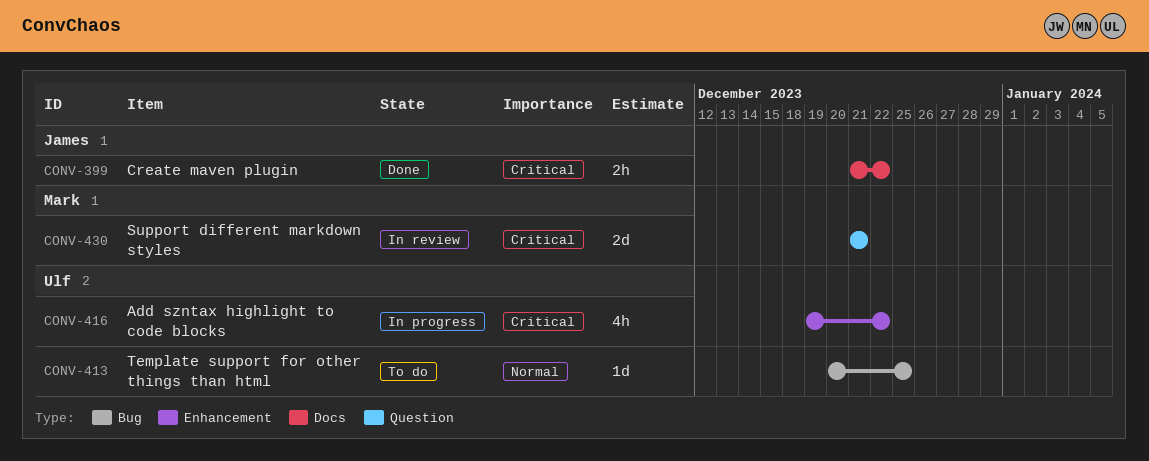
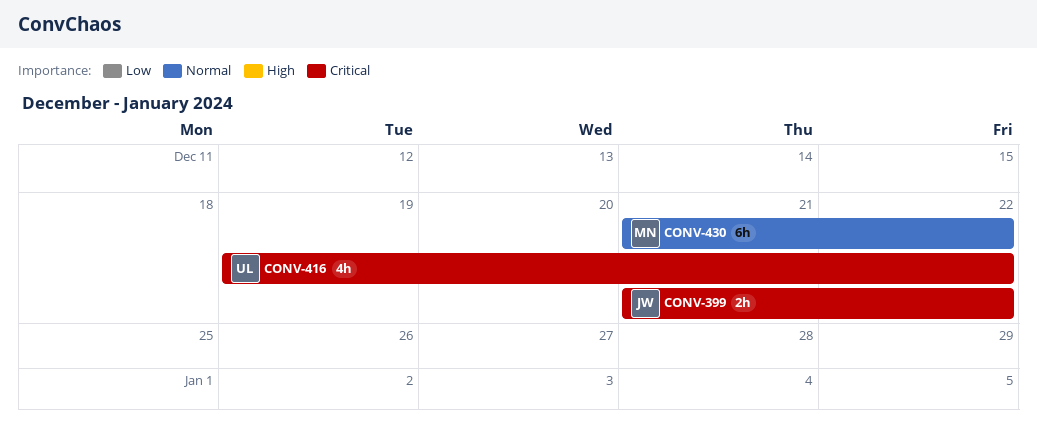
CONV-413: present -> none
CONV-430, priority: Critical -> Normal
CONV-430, estimate: 2d -> 6h
CONV-430, due: Dec 21 -> Dec 22

